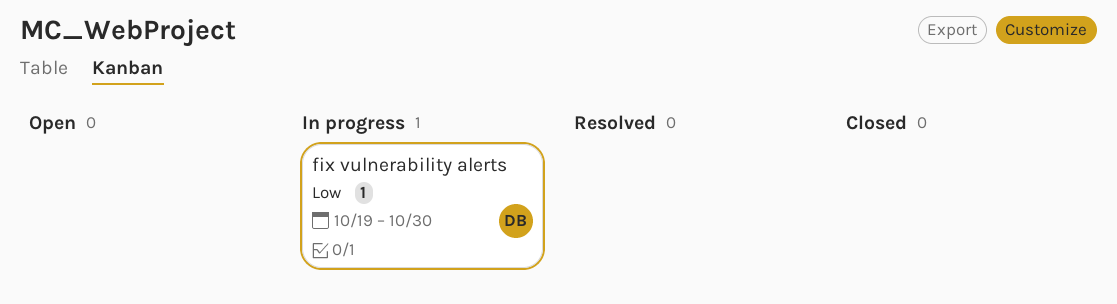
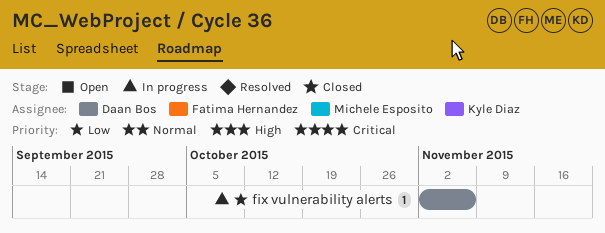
fix vulnerability alerts, start: Oct 19 -> Nov 2
fix vulnerability alerts, due: Oct 30 -> Nov 6

